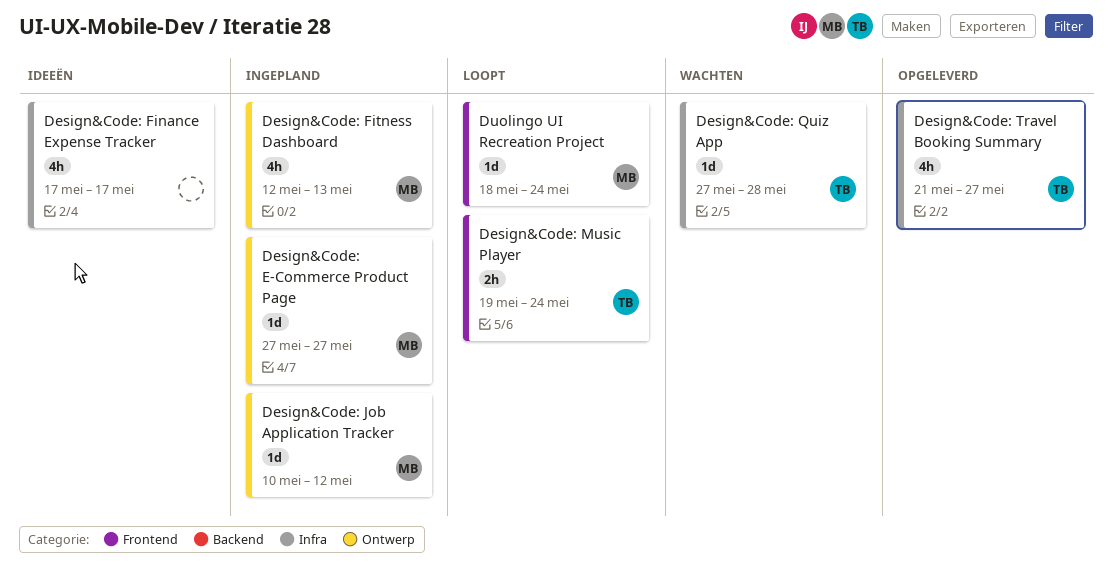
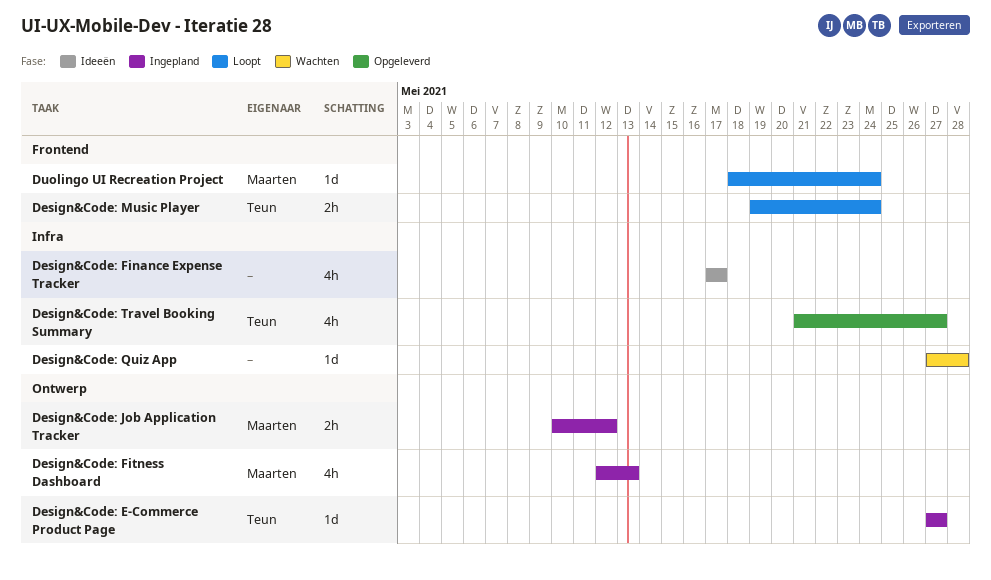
Design&Code: E-Commerce Product Page, owner: Maarten -> Teun
Design&Code: Job Application Tracker, estimate: 1d -> 2h
Design&Code: Quiz App, owner: Teun -> none

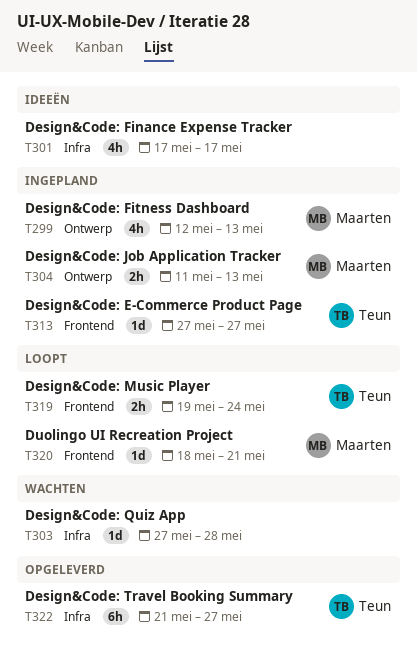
Design&Code: E-Commerce Product Page, label: Ontwerp -> Frontend
Design&Code: Job Application Tracker, start: May 10 -> May 11
Design&Code: Job Application Tracker, due: May 12 -> May 13
Design&Code: Travel Booking Summary, estimate: 4h -> 6h
Duolingo UI Recreation Project, due: May 24 -> May 21

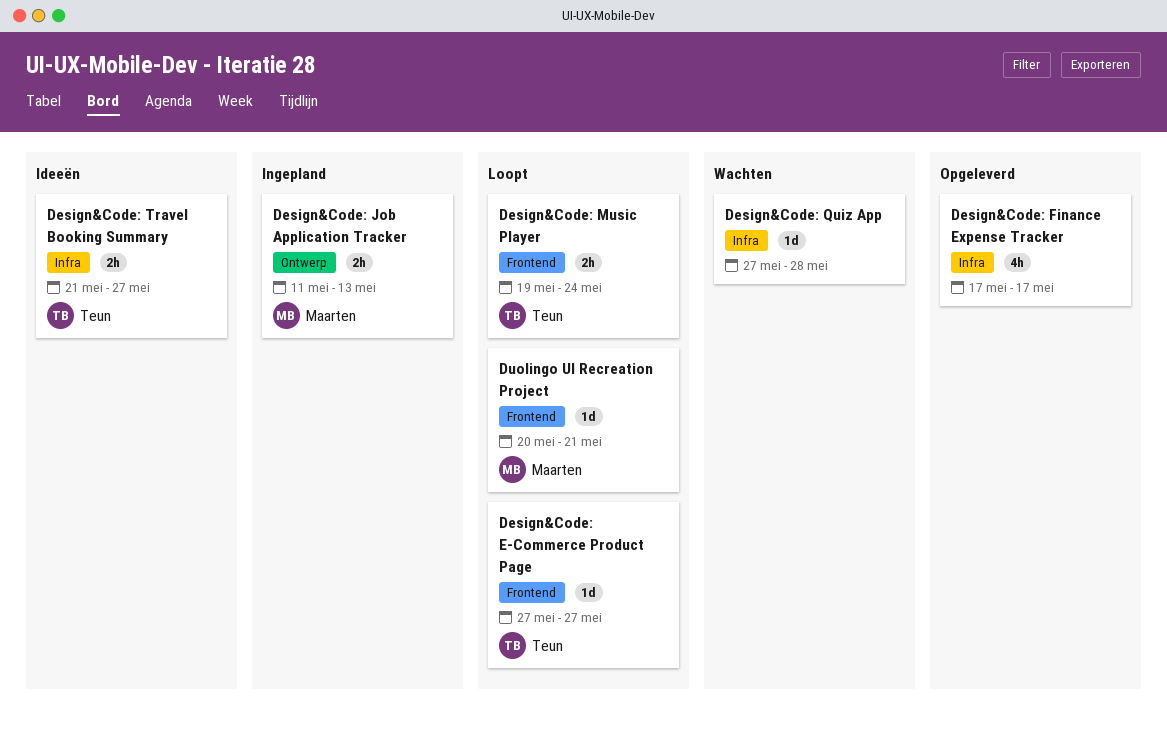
Design&Code: E-Commerce Product Page, status: Ingepland -> Loopt
Design&Code: Finance Expense Tracker, status: Ideeën -> Opgeleverd
Design&Code: Fitness Dashboard: present -> none
Design&Code: Travel Booking Summary, status: Opgeleverd -> Ideeën
Design&Code: Travel Booking Summary, estimate: 6h -> 2h
Duolingo UI Recreation Project, start: May 18 -> May 20

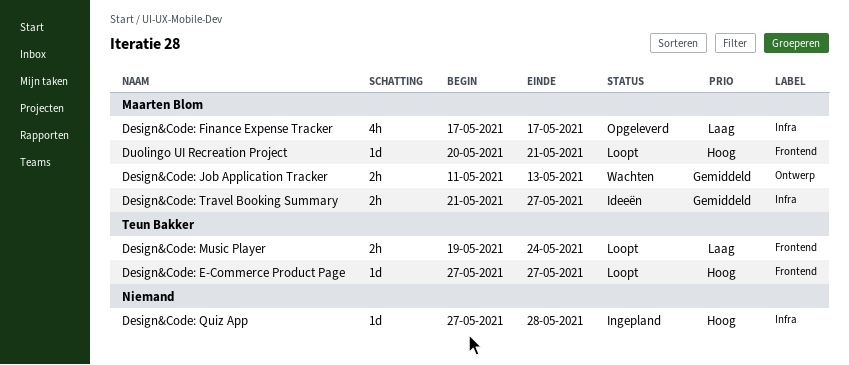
Design&Code: Finance Expense Tracker, owner: none -> Maarten Blom
Design&Code: Job Application Tracker, status: Ingepland -> Wachten
Design&Code: Quiz App, status: Wachten -> Ingepland
Design&Code: Travel Booking Summary, owner: Teun Bakker -> Maarten Blom

